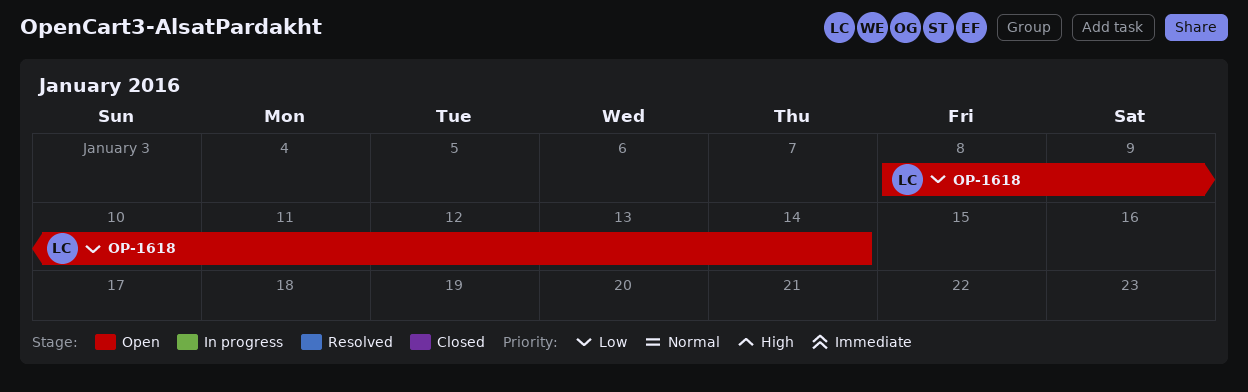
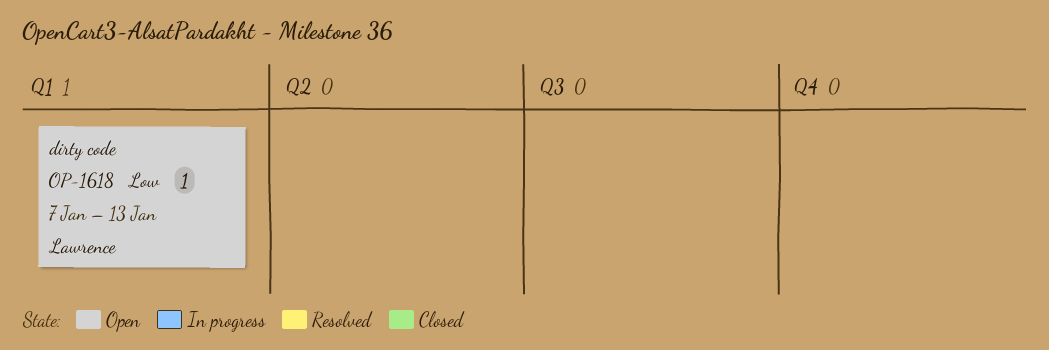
OP-1618, start: Jan 8 -> Jan 7
OP-1618, due: Jan 14 -> Jan 13

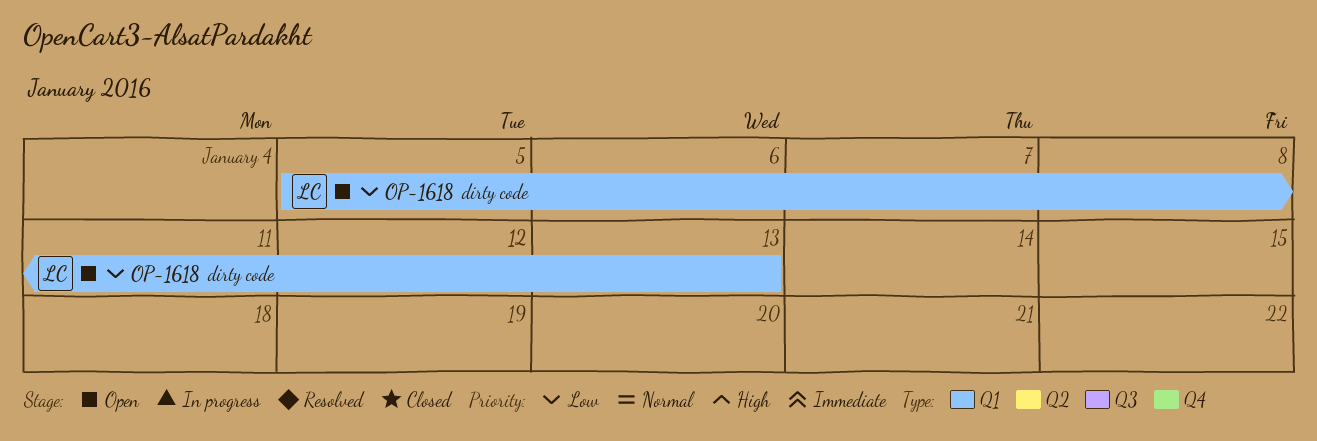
OP-1618, start: Jan 7 -> Jan 5

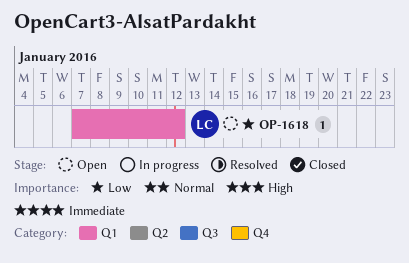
OP-1618, start: Jan 5 -> Jan 7
OP-1618, due: Jan 13 -> Jan 12

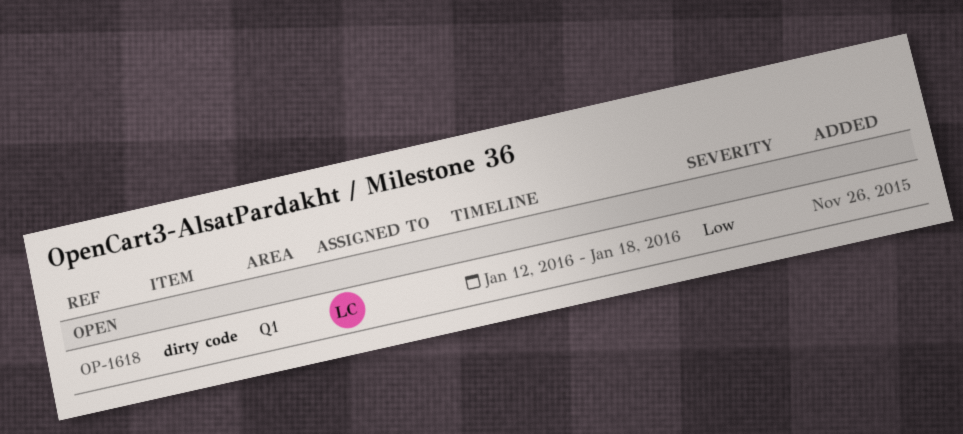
OP-1618, start: Jan 7 -> Jan 12
OP-1618, due: Jan 12 -> Jan 18

